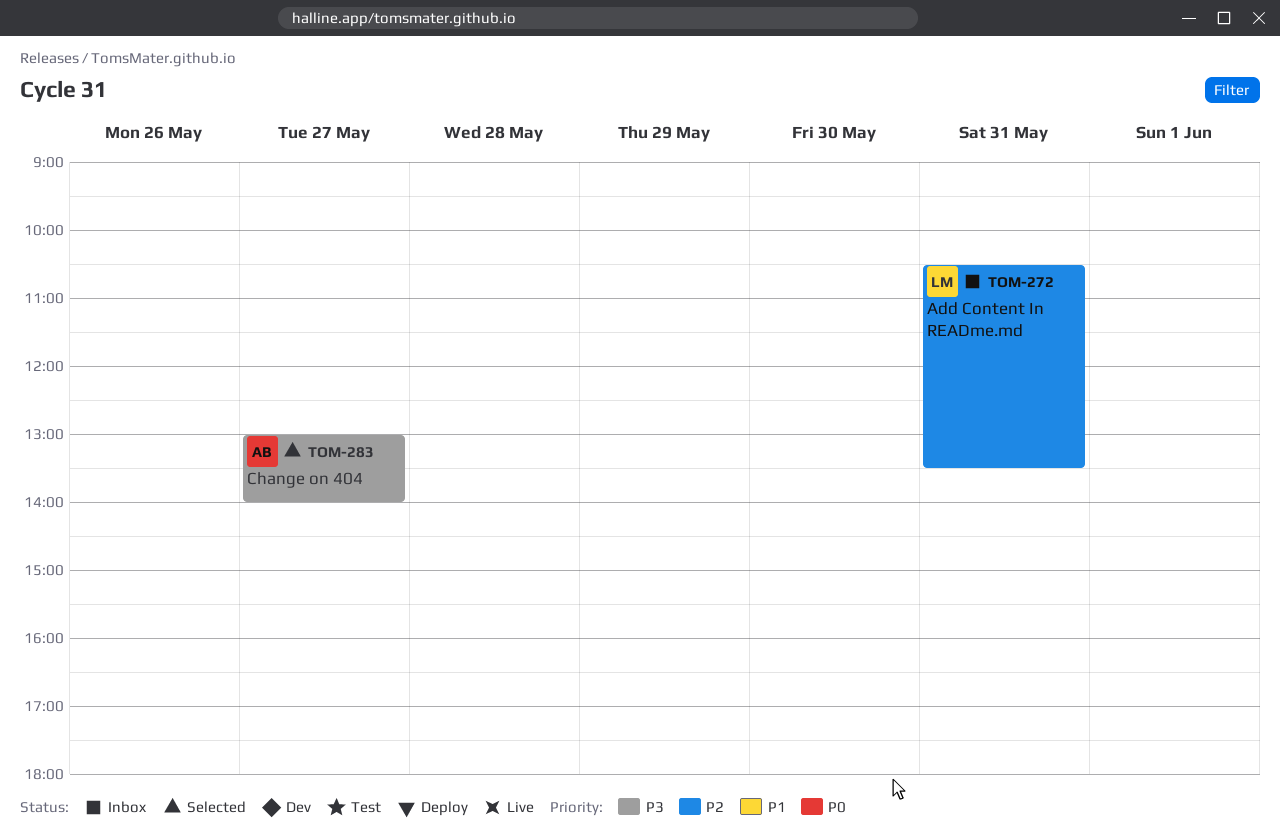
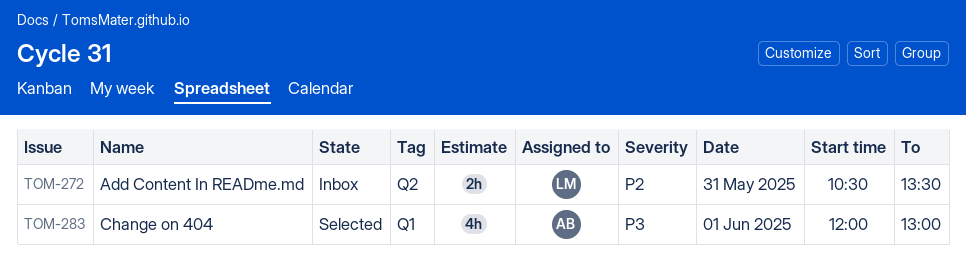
TOM-283, day: May 27 -> Jun 1
TOM-283, begins: 13:00 -> 12:00
TOM-283, ends: 14:00 -> 13:00

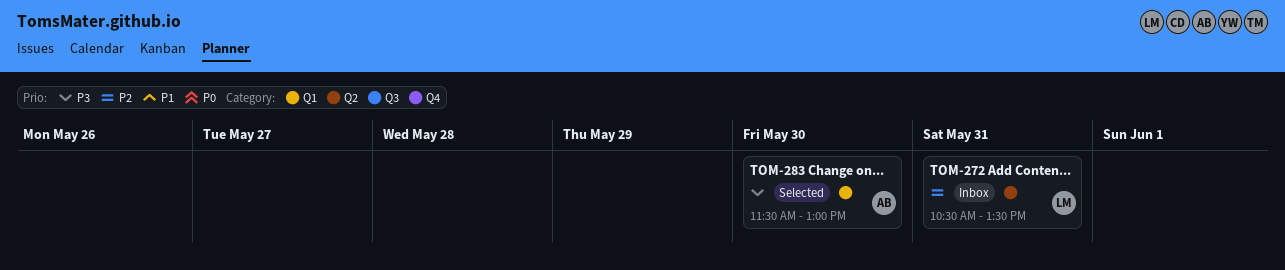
TOM-283, day: Jun 1 -> May 30
TOM-283, begins: 12:00 -> 11:30

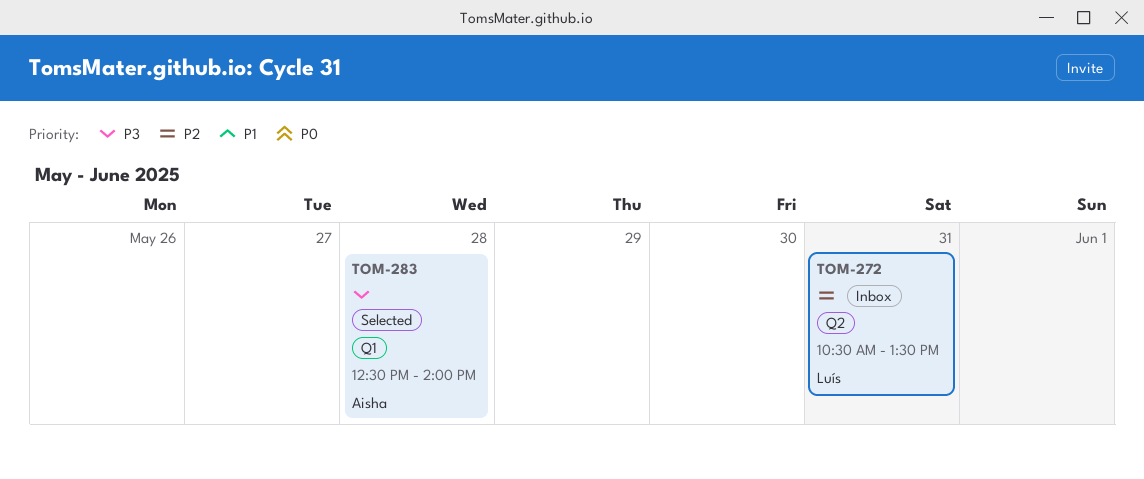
TOM-283, day: May 30 -> May 28
TOM-283, begins: 11:30 -> 12:30
TOM-283, ends: 13:00 -> 14:00

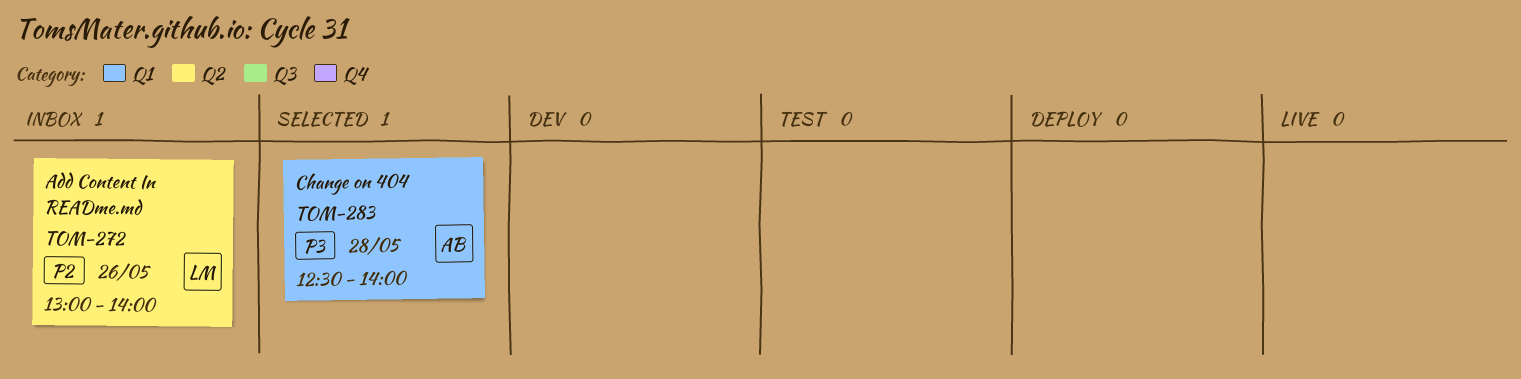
TOM-272, day: May 31 -> May 26
TOM-272, begins: 10:30 -> 13:00
TOM-272, ends: 13:30 -> 14:00

